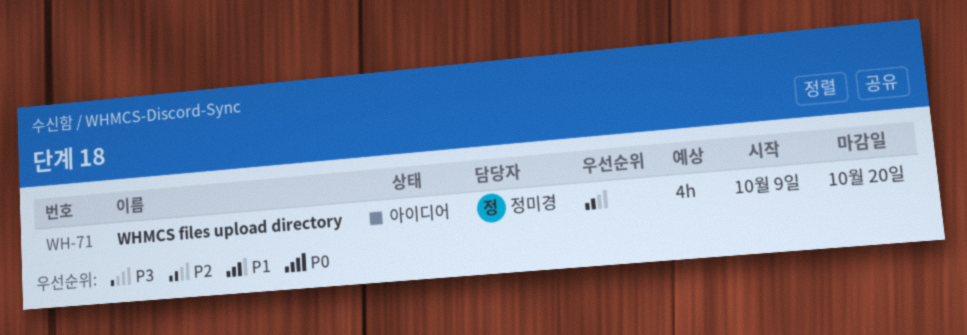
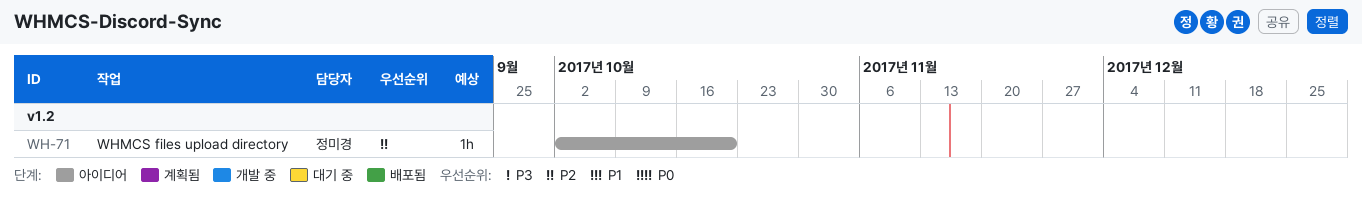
WH-71, estimate: 4h -> 1h
WH-71, start: Oct 9 -> Oct 2

